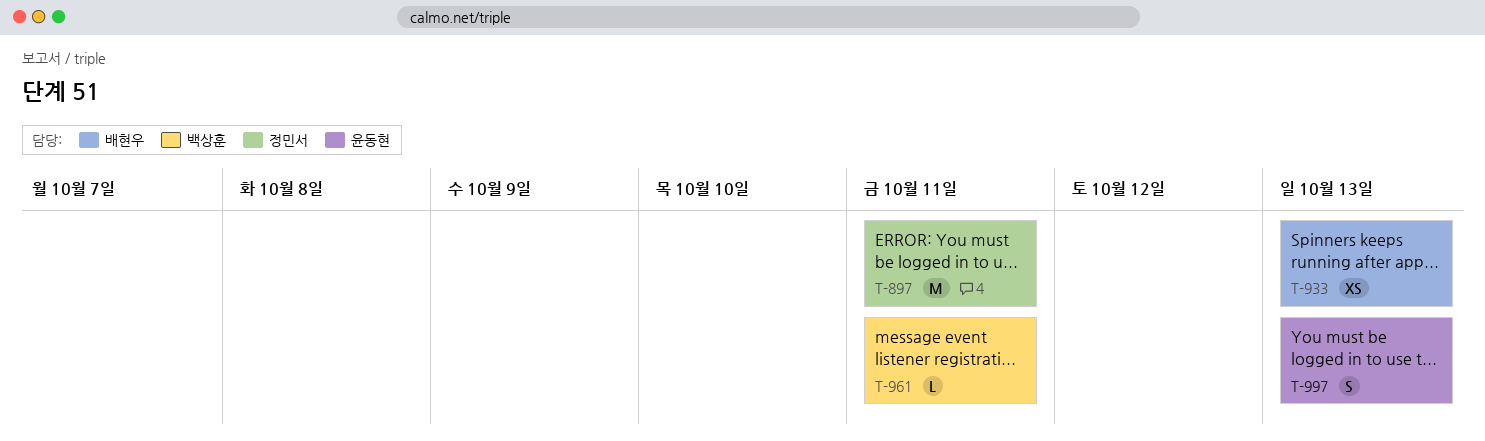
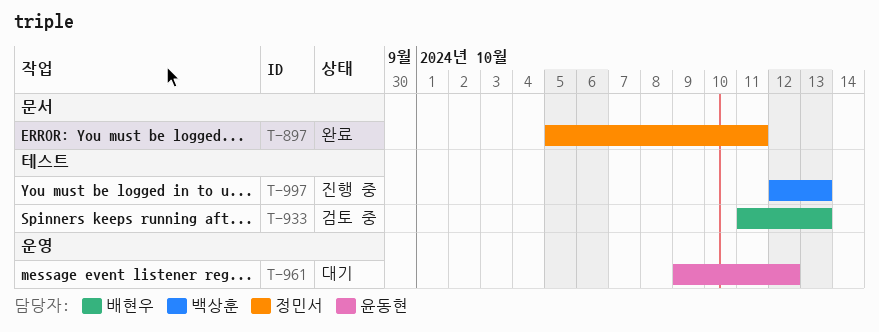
T-961, owner: 백상훈 -> 윤동현
T-961, due: Oct 11 -> Oct 12
T-997, owner: 윤동현 -> 백상훈

